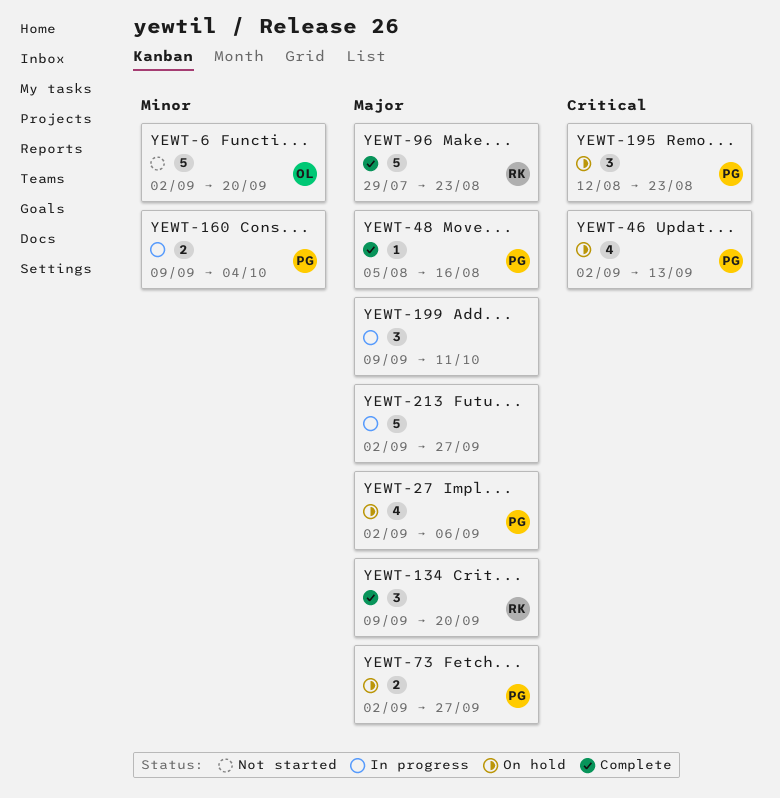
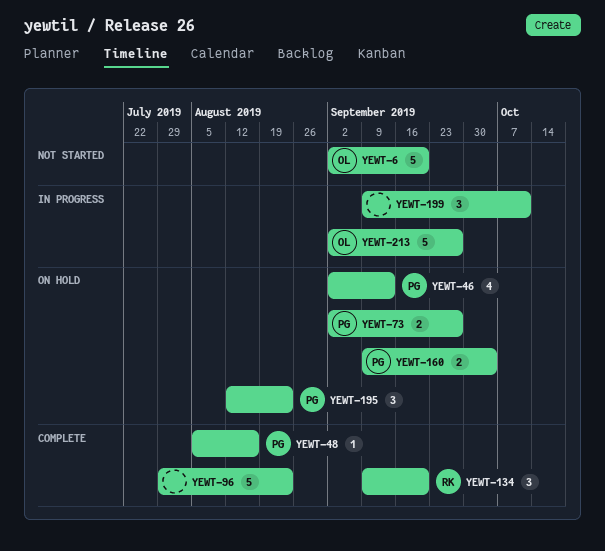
YEWT-27: present -> none
YEWT-96, owner: RK -> none
YEWT-160, status: In progress -> On hold
YEWT-213, owner: none -> OL

